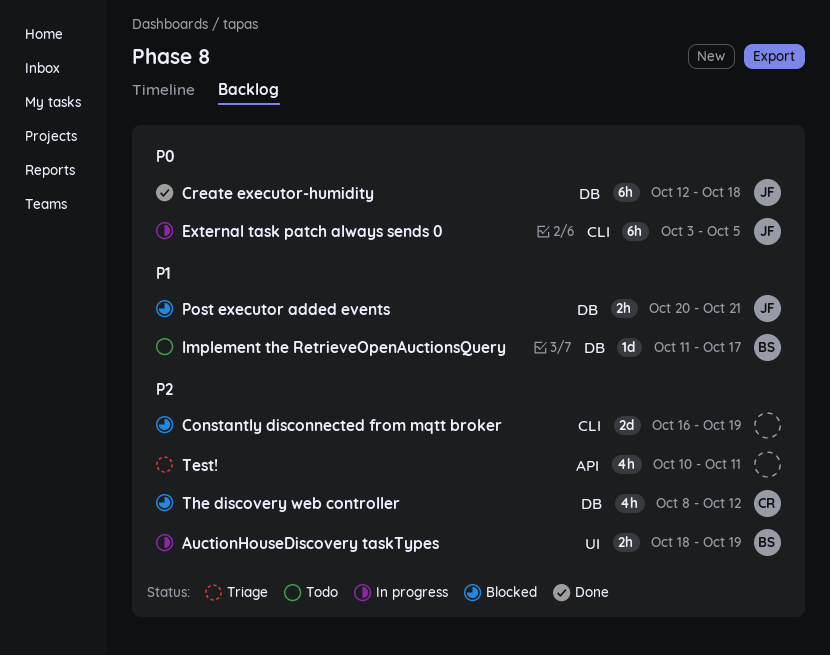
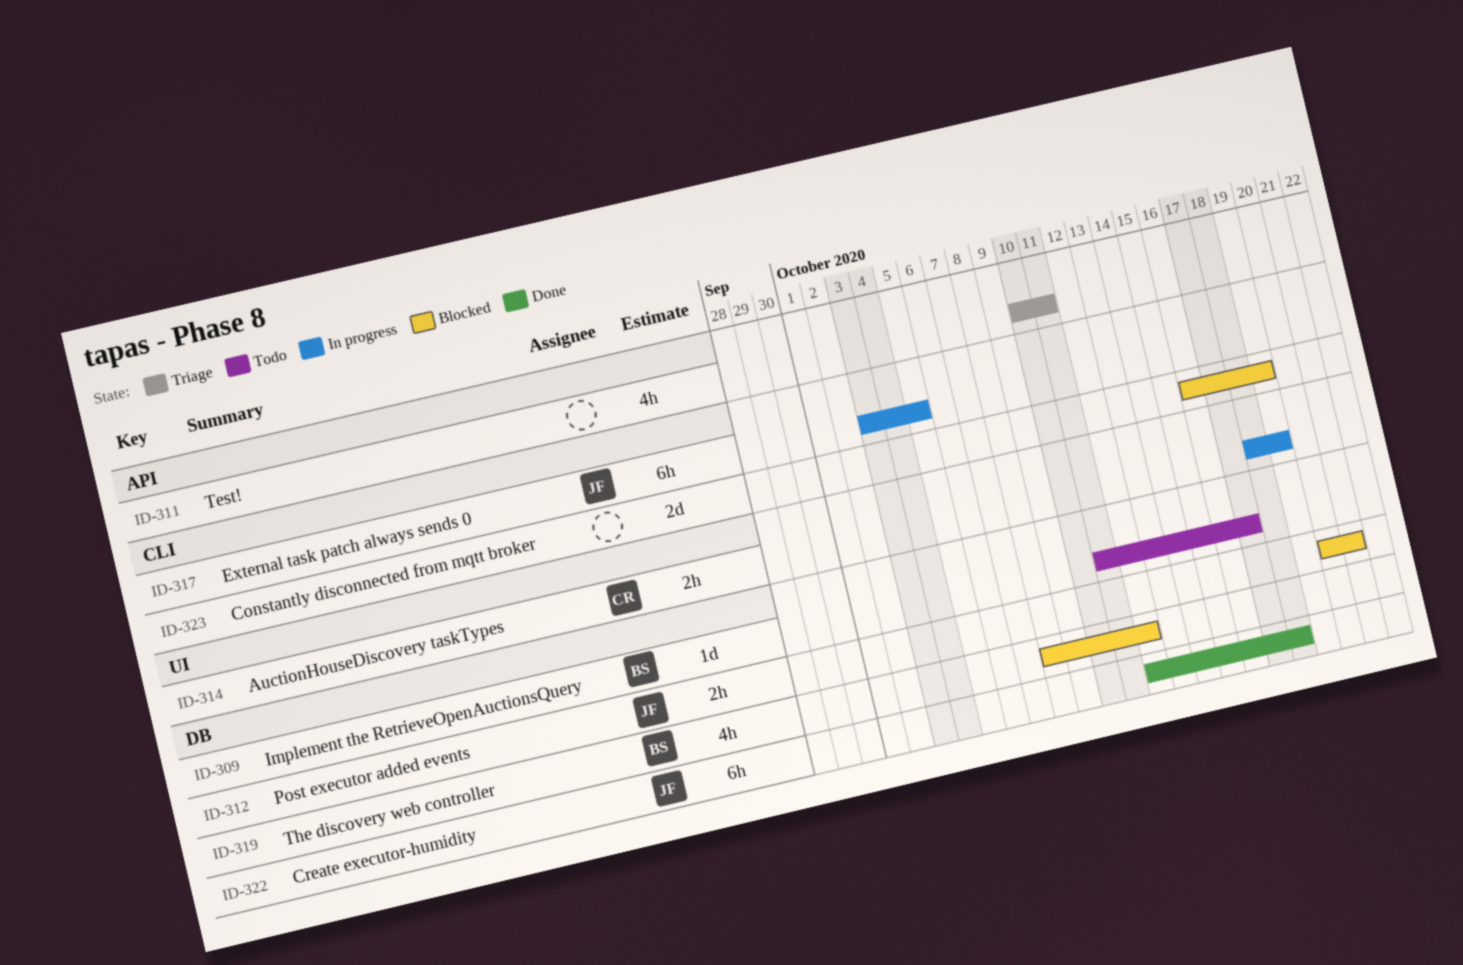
AuctionHouseDiscovery taskTypes, owner: BS -> CR
The discovery web controller, owner: CR -> BS

